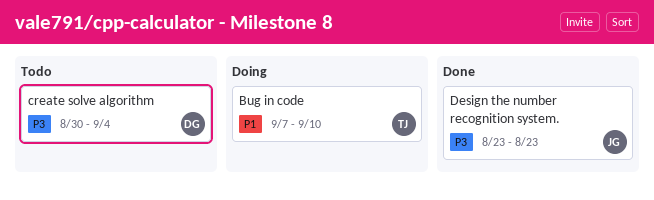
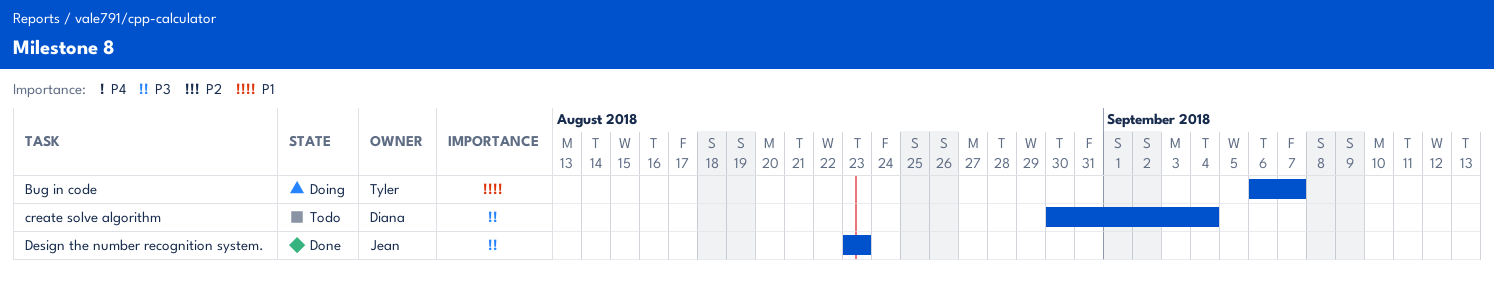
Bug in code, start: Sep 7 -> Sep 6
Bug in code, due: Sep 10 -> Sep 7

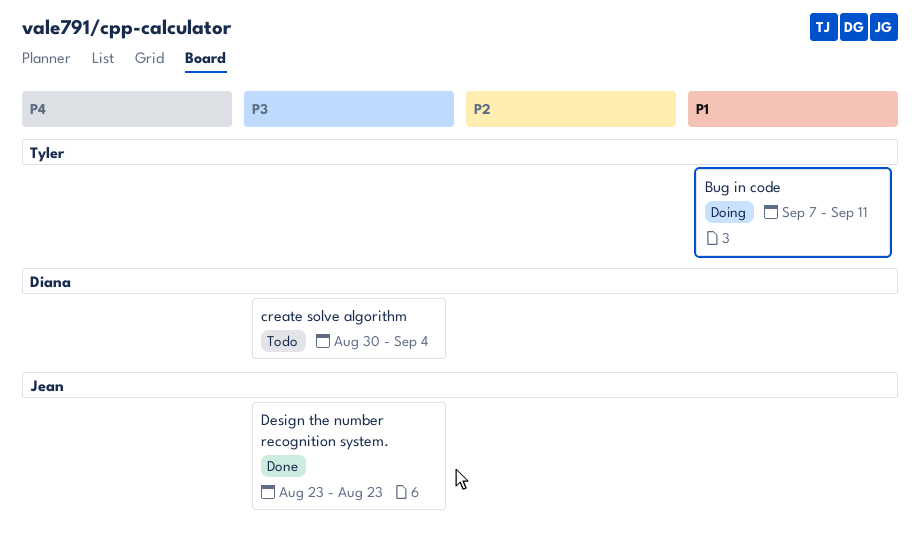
Bug in code, start: Sep 6 -> Sep 7
Bug in code, due: Sep 7 -> Sep 11

